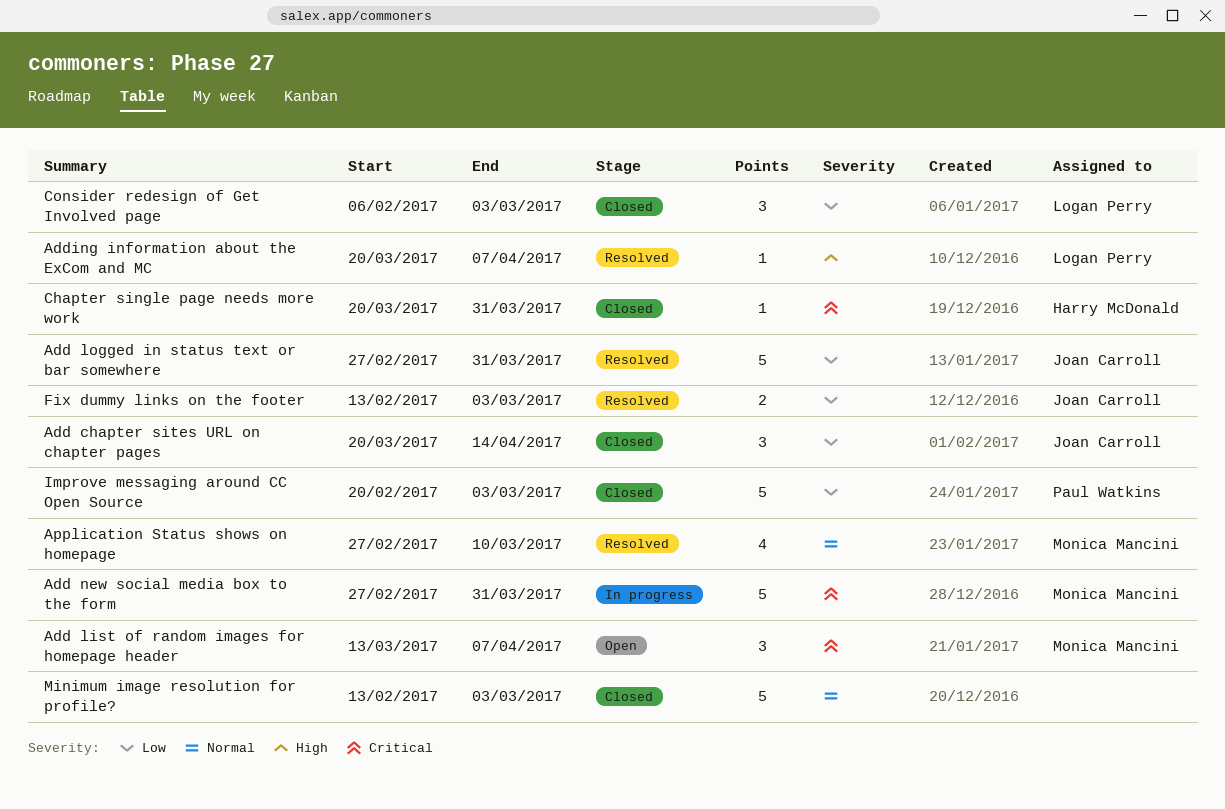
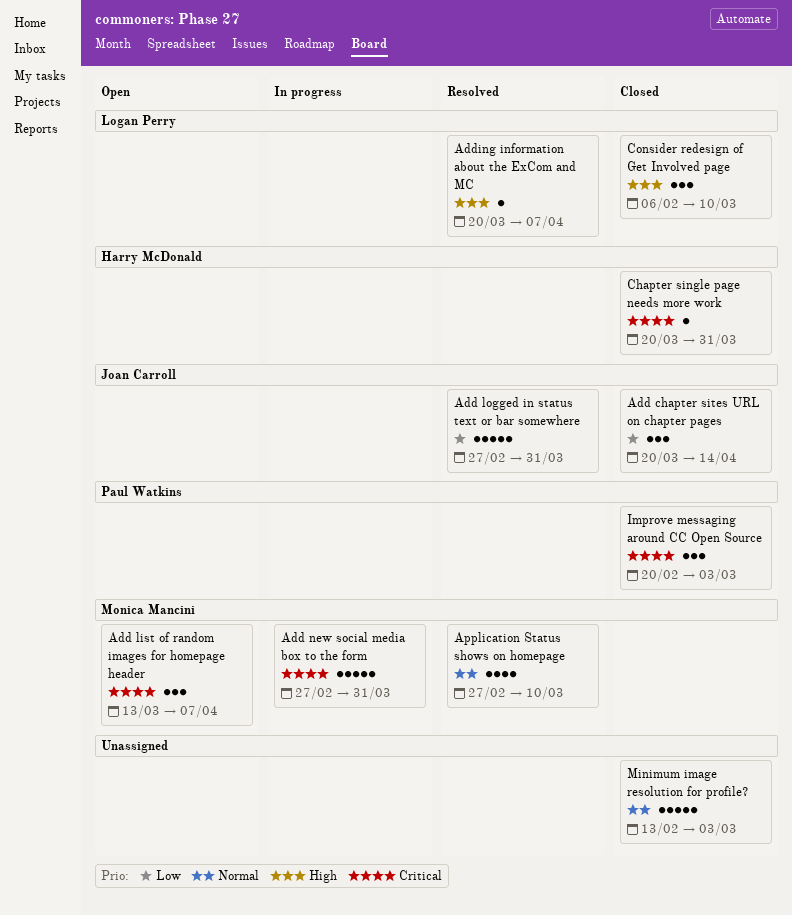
Consider redesign of Get Involved page, priority: Low -> High
Consider redesign of Get Involved page, due: Mar 3 -> Mar 10
Fix dummy links on the footer: present -> none
Improve messaging around CC Open Source, priority: Low -> Critical
Improve messaging around CC Open Source, estimate: 5 -> 3

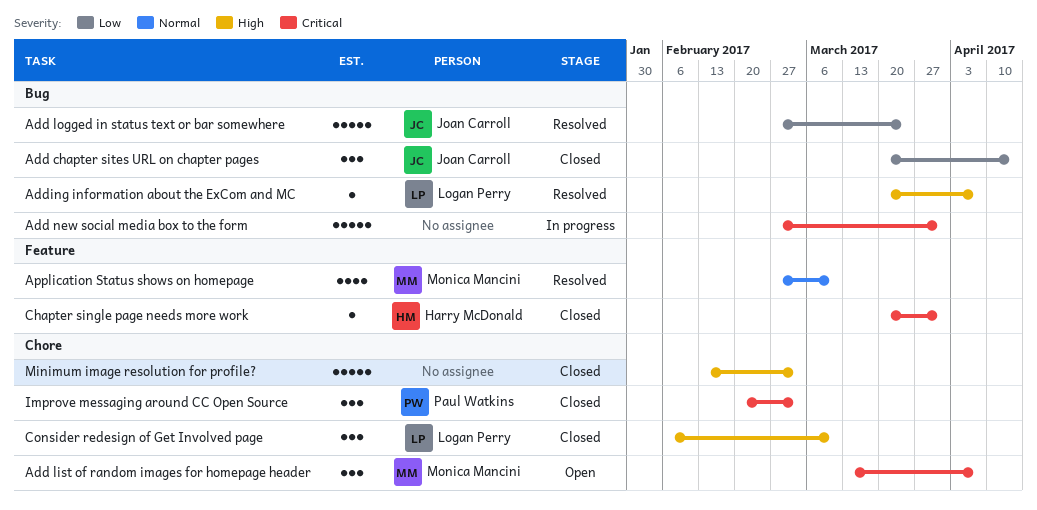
Add logged in status text or bar somewhere, due: Mar 31 -> Mar 24
Add new social media box to the form, owner: Monica Mancini -> none
Minimum image resolution for profile?, priority: Normal -> High

